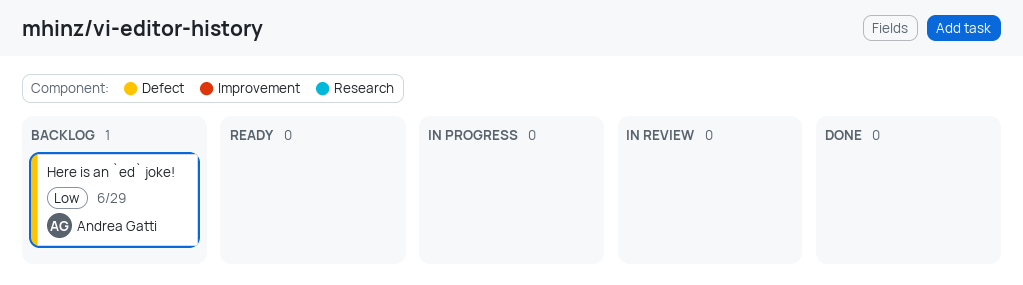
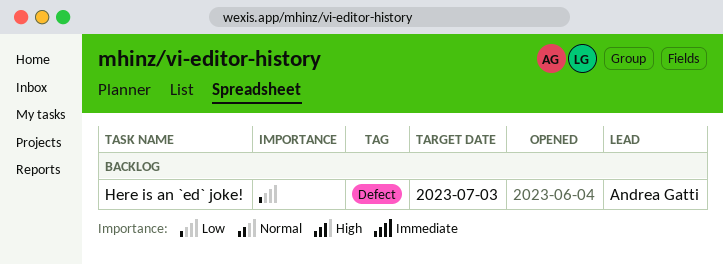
Here is an `ed` joke!, due: Jun 29 -> Jul 3

